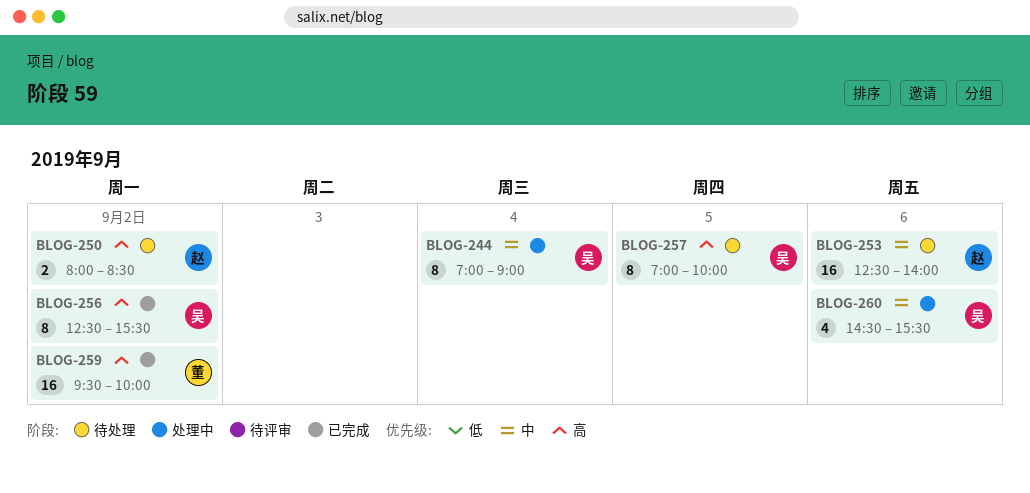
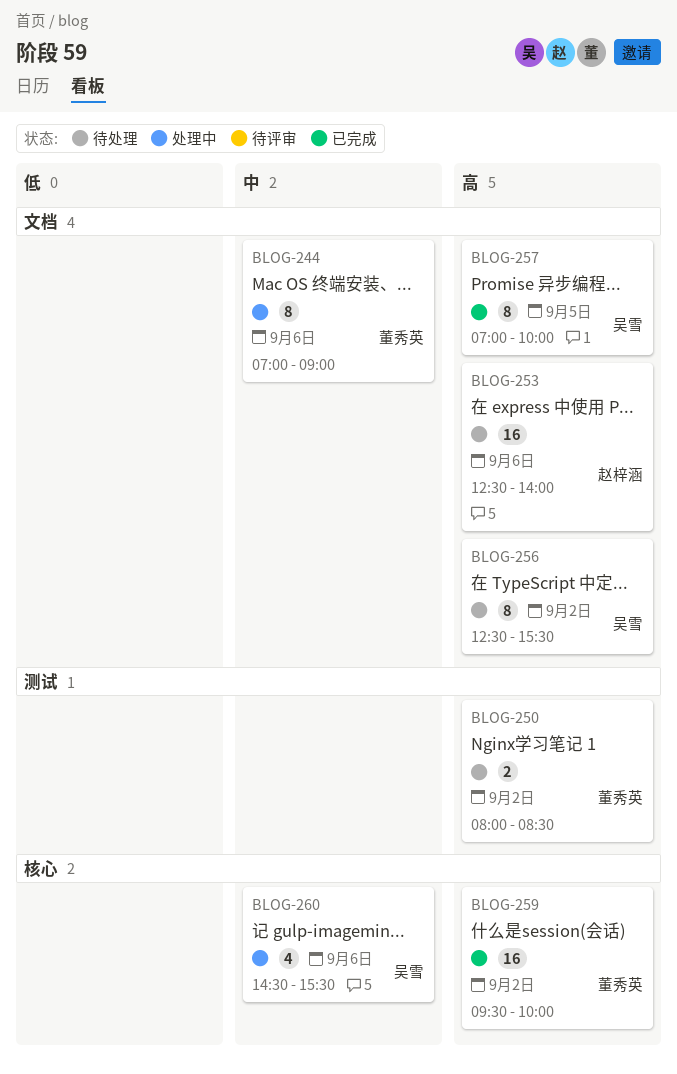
BLOG-244, owner: 吴雪 -> 董秀英
BLOG-244, day: Sep 4 -> Sep 6
BLOG-250, owner: 赵梓涵 -> 董秀英
BLOG-253, priority: 中 -> 高
BLOG-256, status: 已完成 -> 待处理
BLOG-257, status: 待处理 -> 已完成

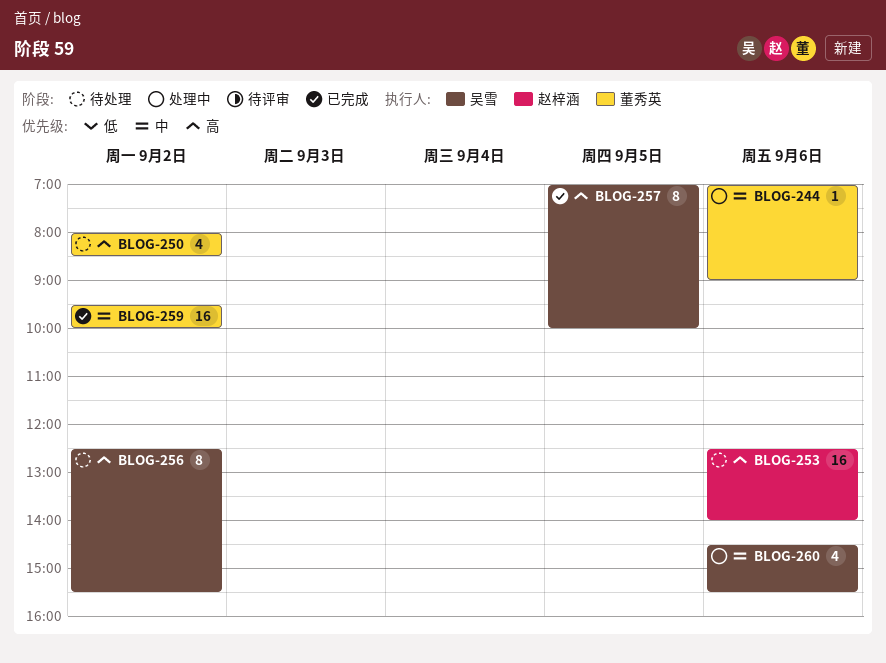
BLOG-244, estimate: 8 -> 1
BLOG-250, estimate: 2 -> 4
BLOG-259, priority: 高 -> 中

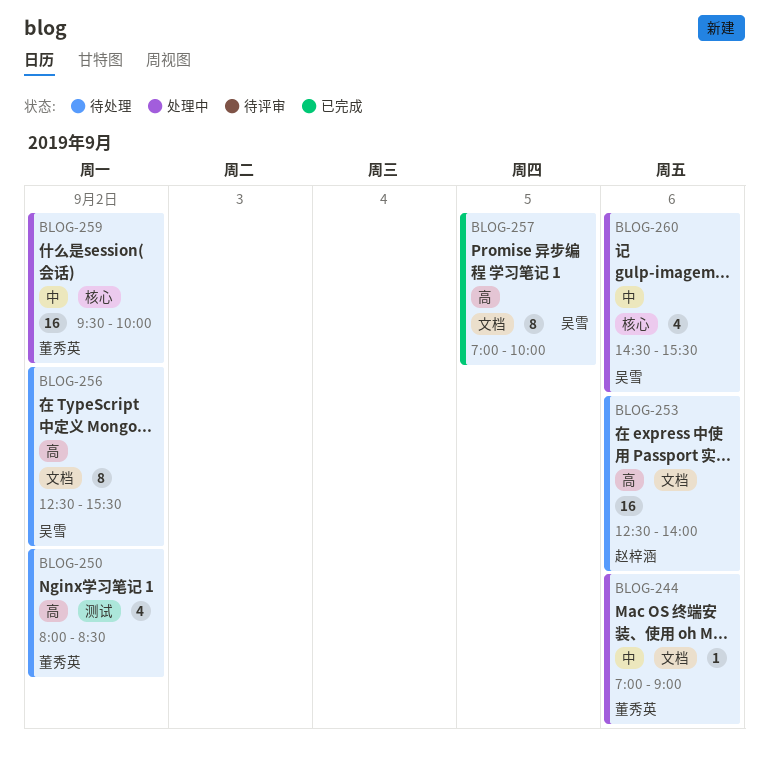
BLOG-259, status: 已完成 -> 处理中

